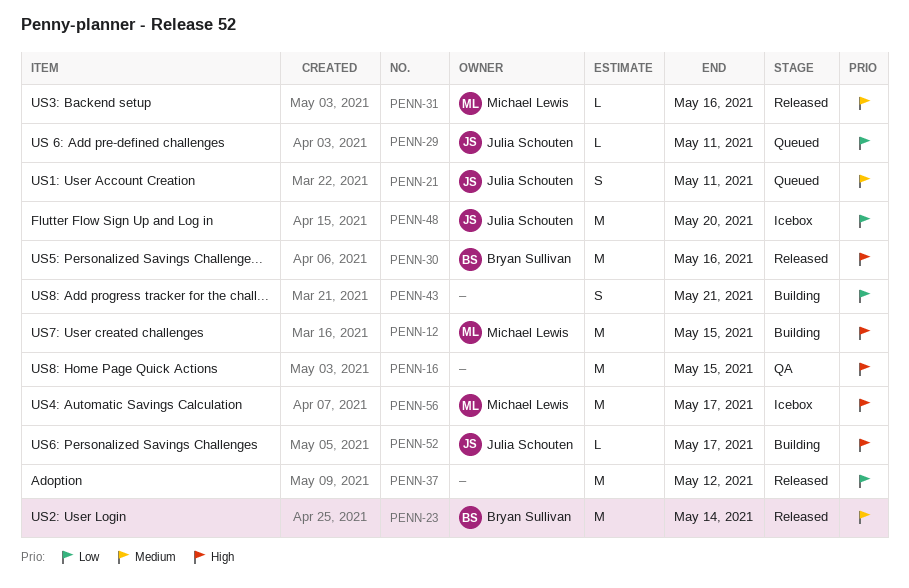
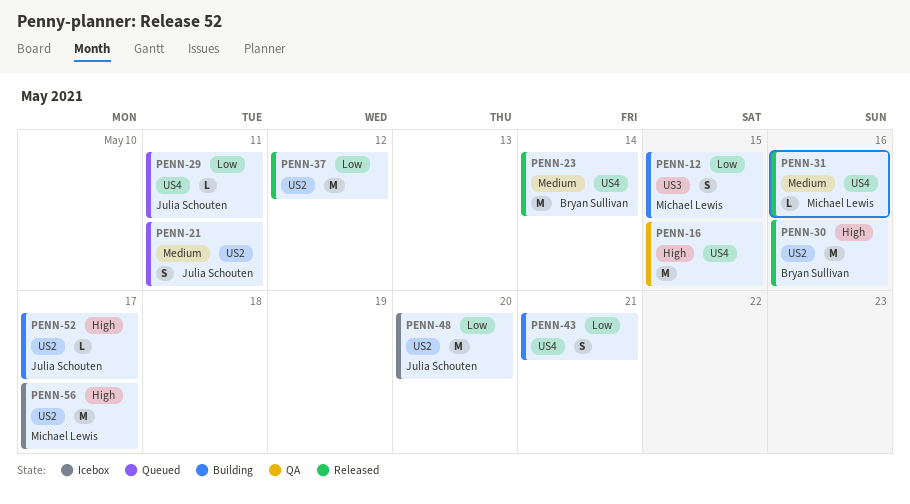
PENN-12, priority: High -> Low
PENN-12, estimate: M -> S

